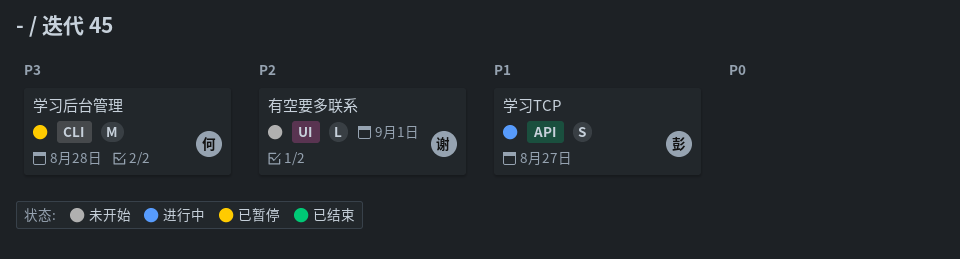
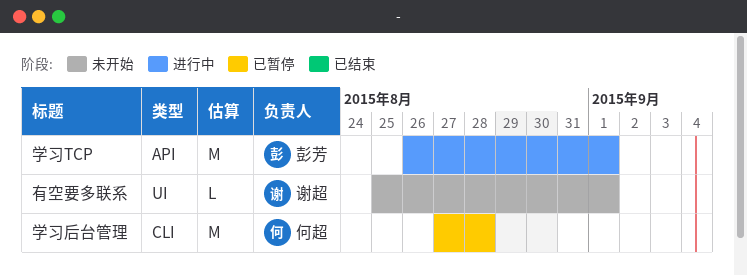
学习TCP, estimate: S -> M
学习TCP, due: Aug 27 -> Sep 1

